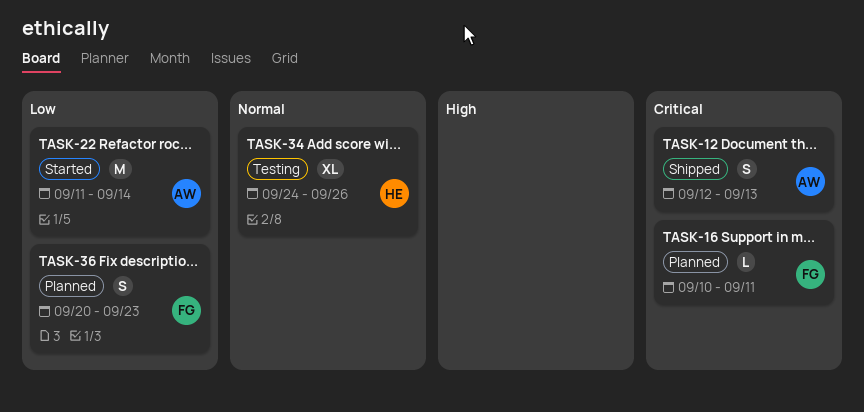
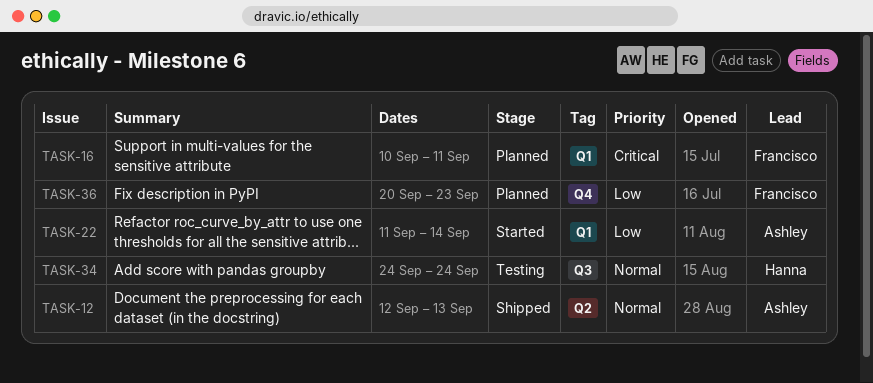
TASK-12, priority: Critical -> Normal
TASK-34, due: Sep 26 -> Sep 24

